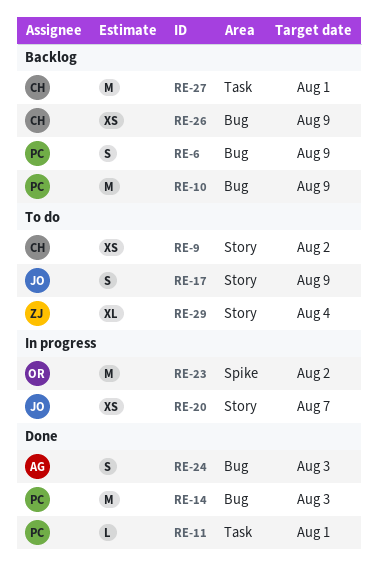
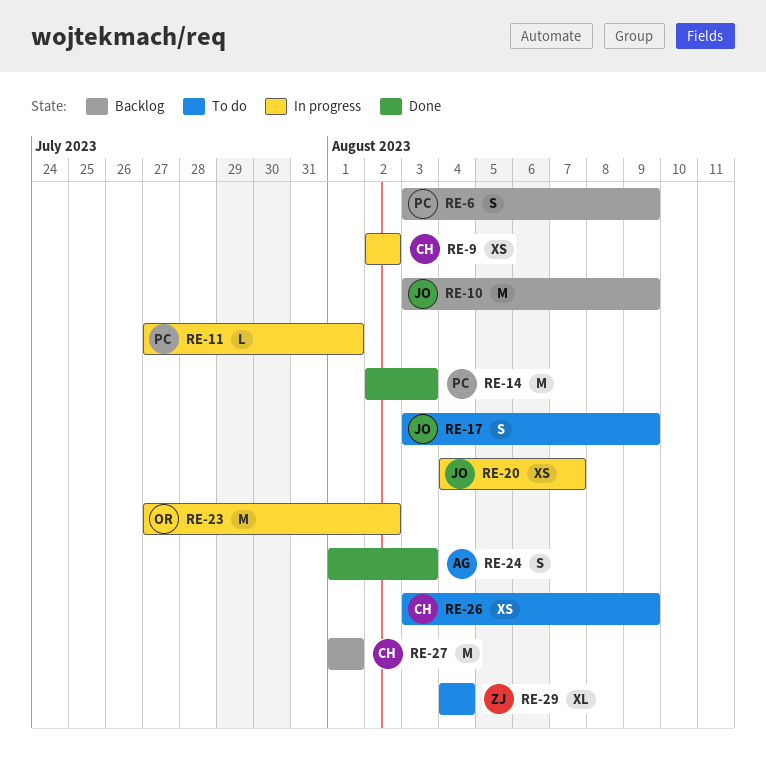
RE-9, status: To do -> In progress
RE-10, owner: PC -> JO
RE-11, status: Done -> In progress
RE-26, status: Backlog -> To do

